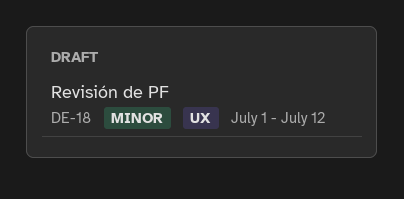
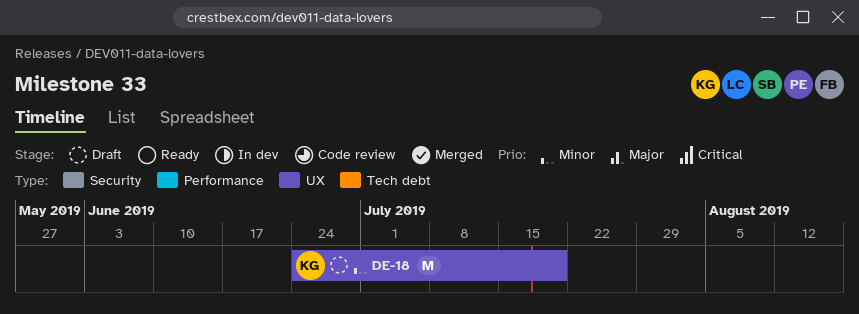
DE-18, start: Jul 1 -> Jun 24
DE-18, due: Jul 12 -> Jul 19

